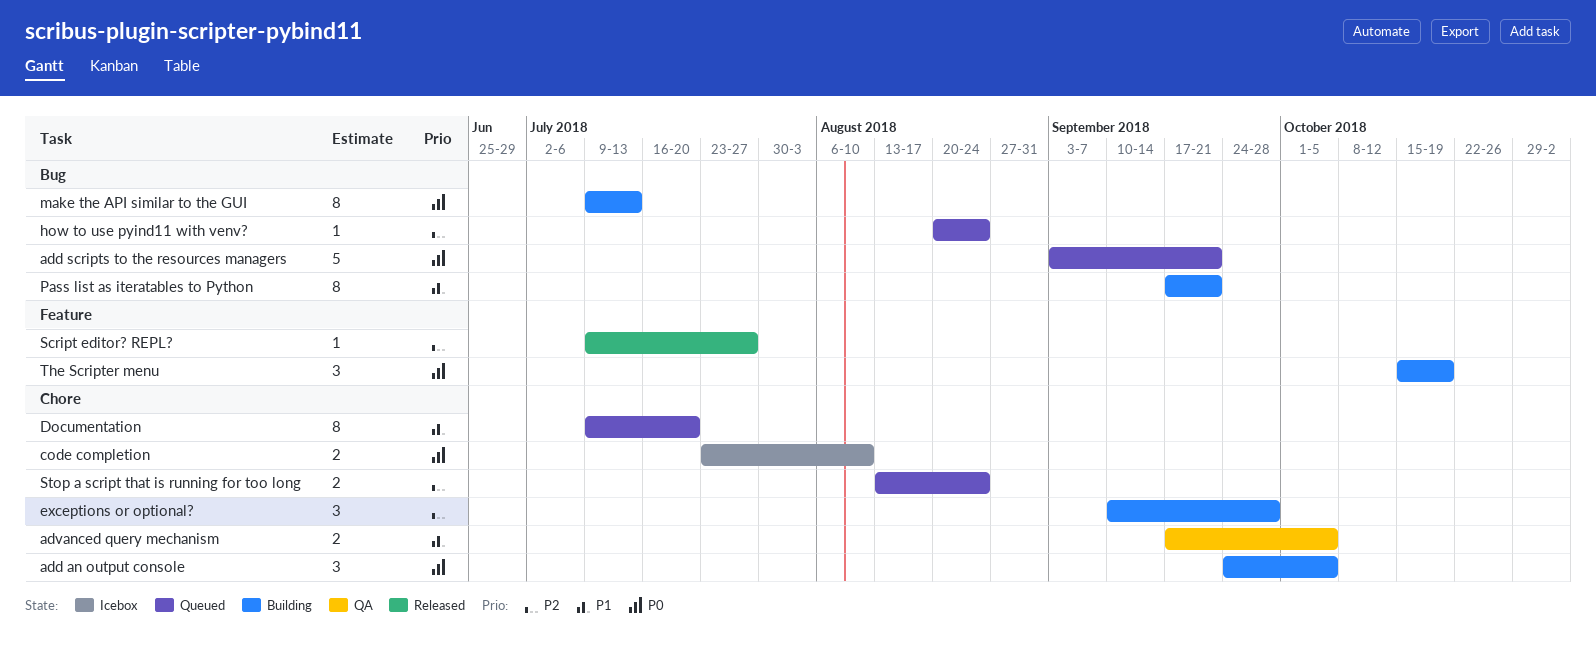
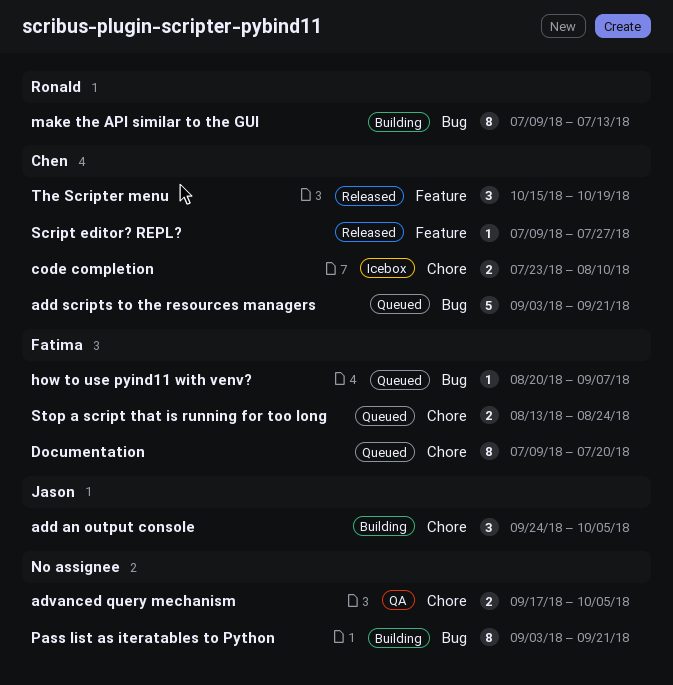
exceptions or optional?: present -> none
how to use pyind11 with venv?, due: Aug 24 -> Sep 7
Pass list as iteratables to Python, start: Sep 17 -> Sep 3
The Scripter menu, status: Building -> Released

